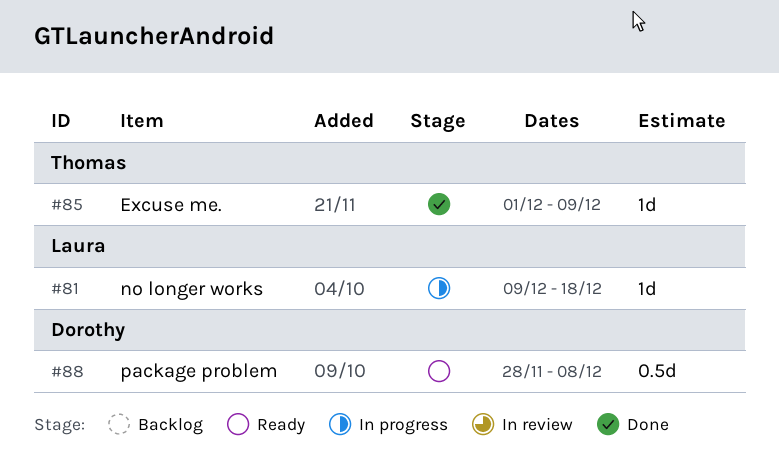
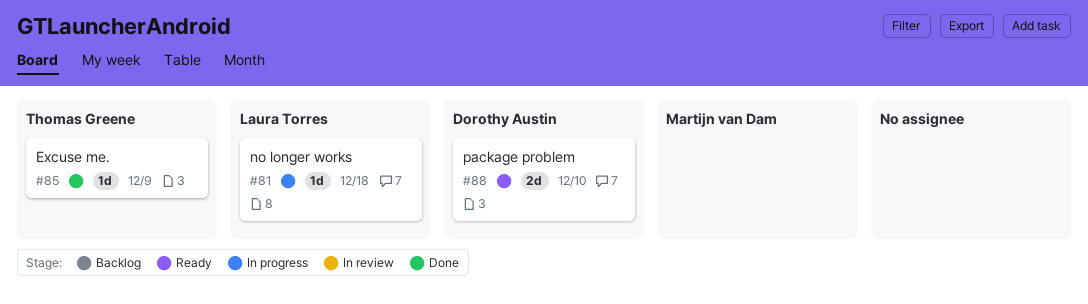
#88, estimate: 0.5d -> 2d
#88, due: Dec 8 -> Dec 10

